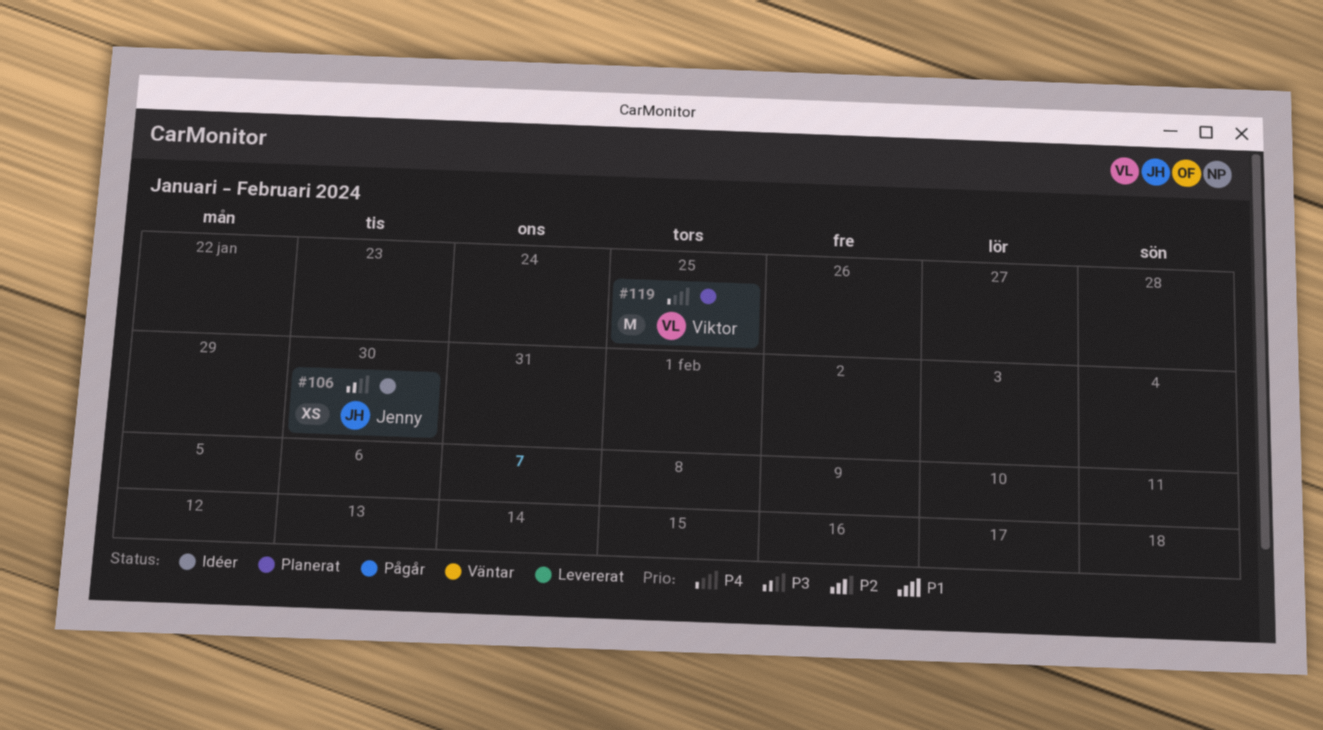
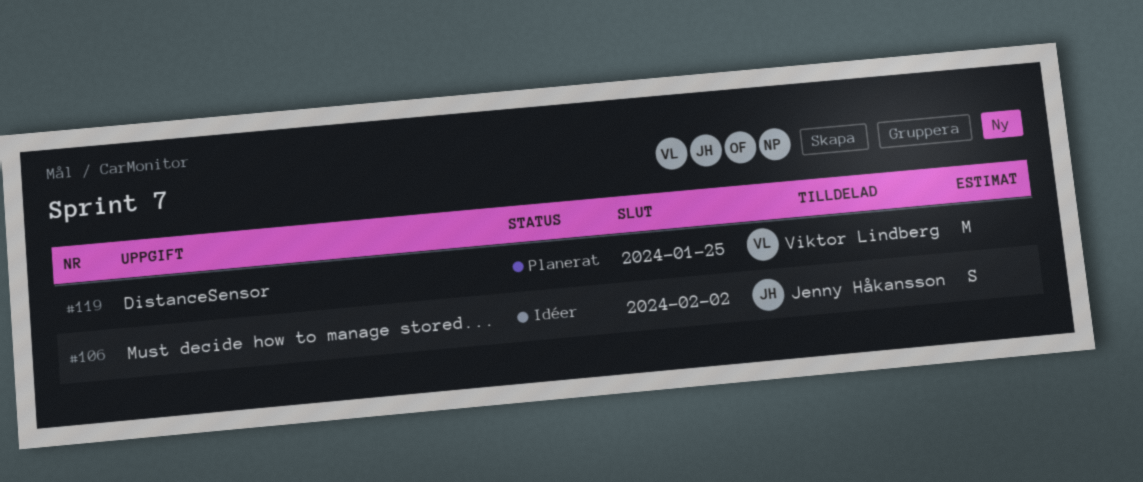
#106, estimate: XS -> S
#106, due: Jan 30 -> Feb 2

